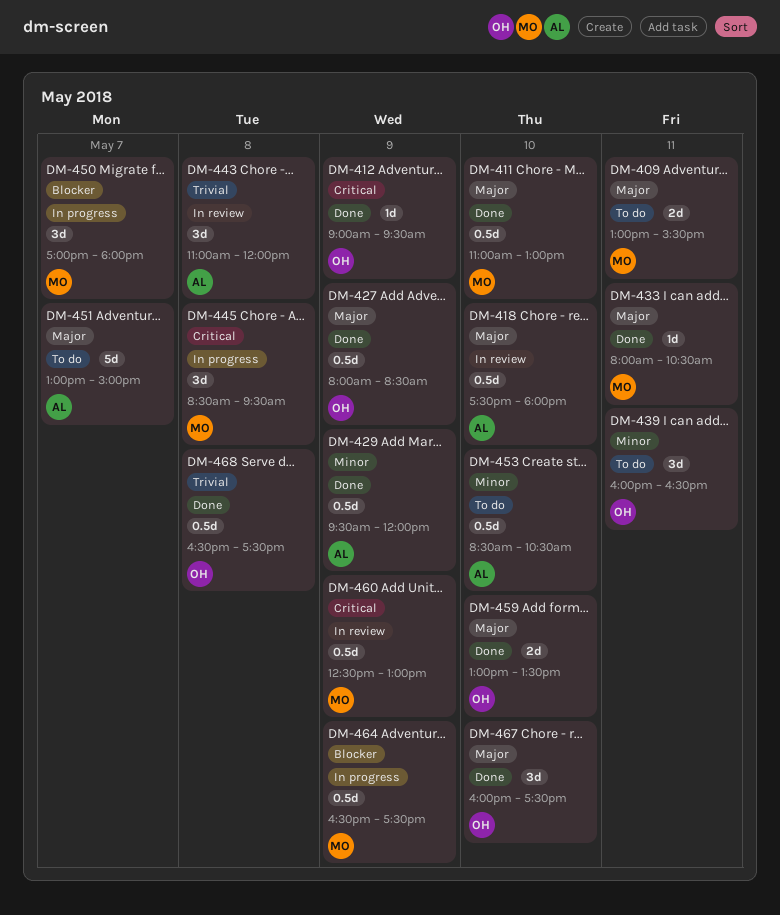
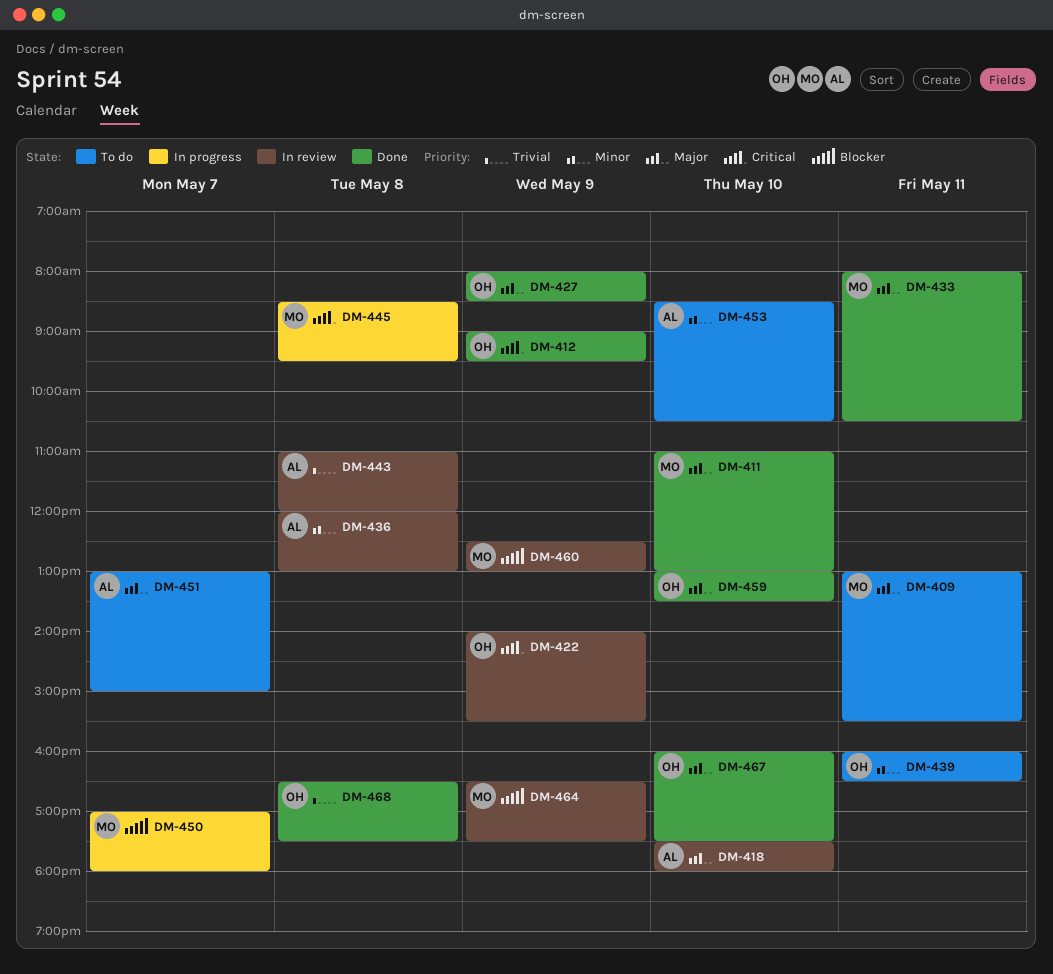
DM-422: none -> present
DM-429: present -> none
DM-436: none -> present
DM-460, priority: Critical -> Blocker
DM-464, status: In progress -> In review

